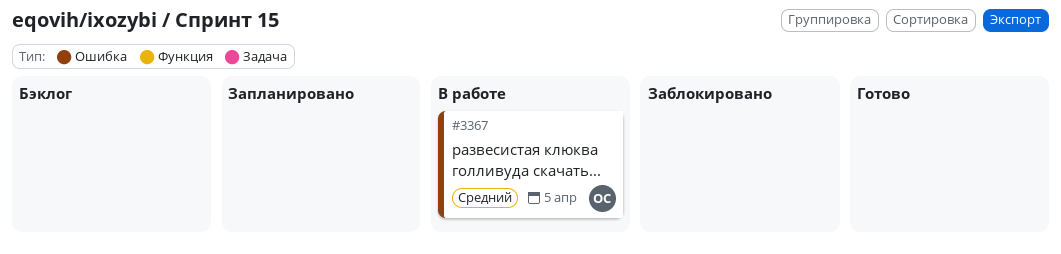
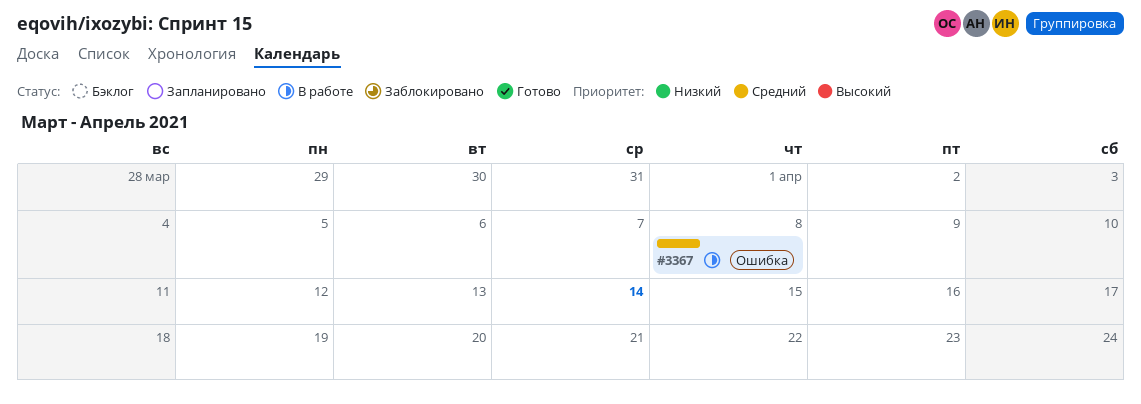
#3367, due: Apr 5 -> Apr 8

